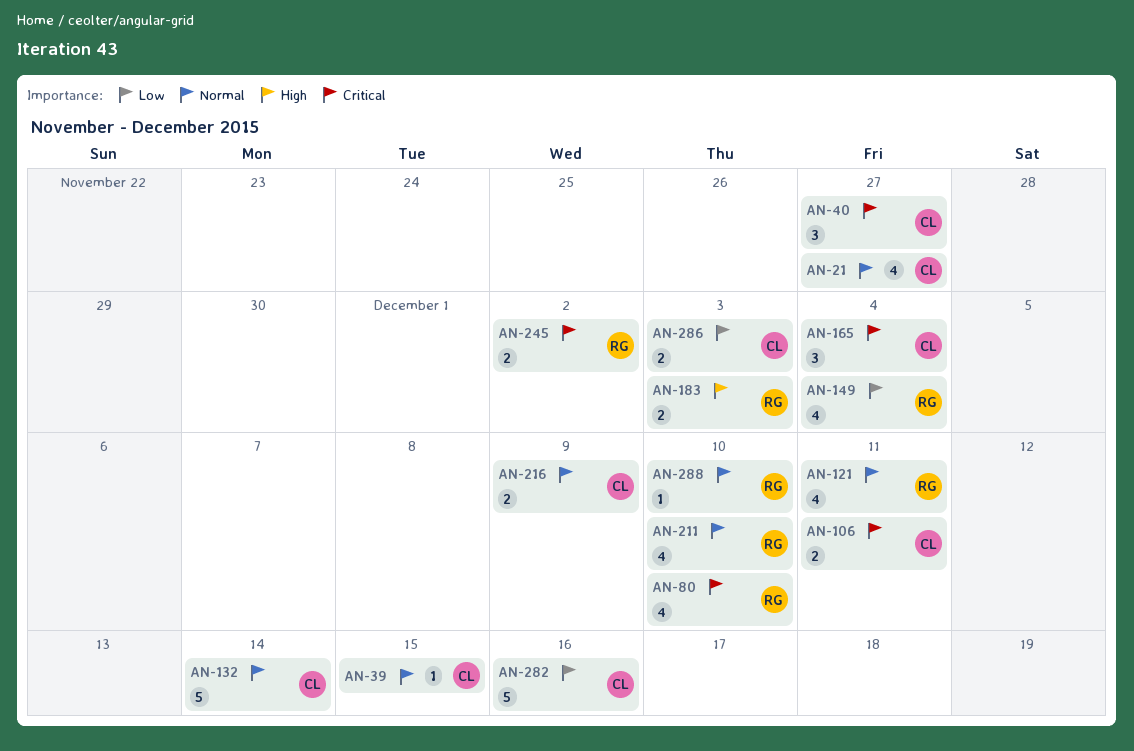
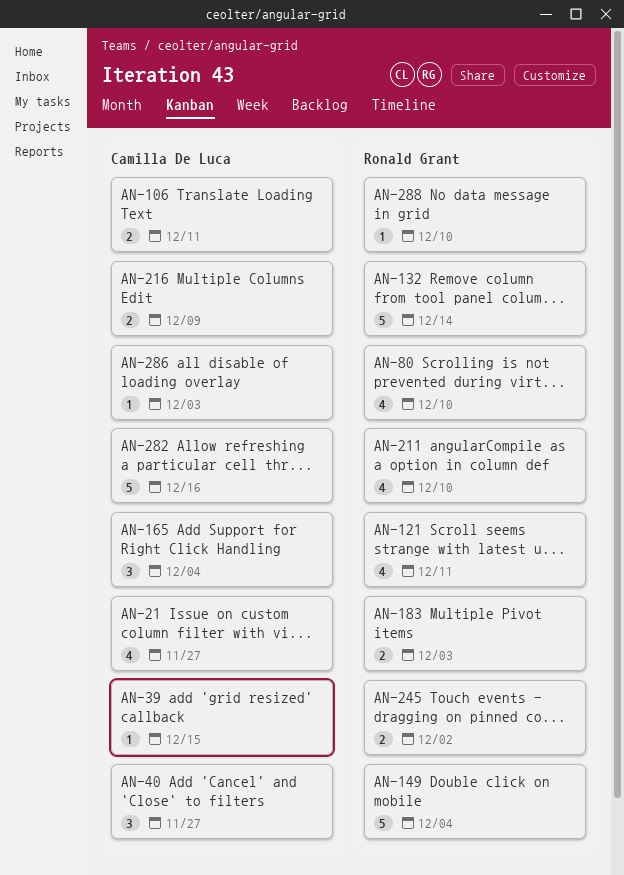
AN-132, owner: Camilla De Luca -> Ronald Grant
AN-149, estimate: 4 -> 5
AN-286, estimate: 2 -> 1

